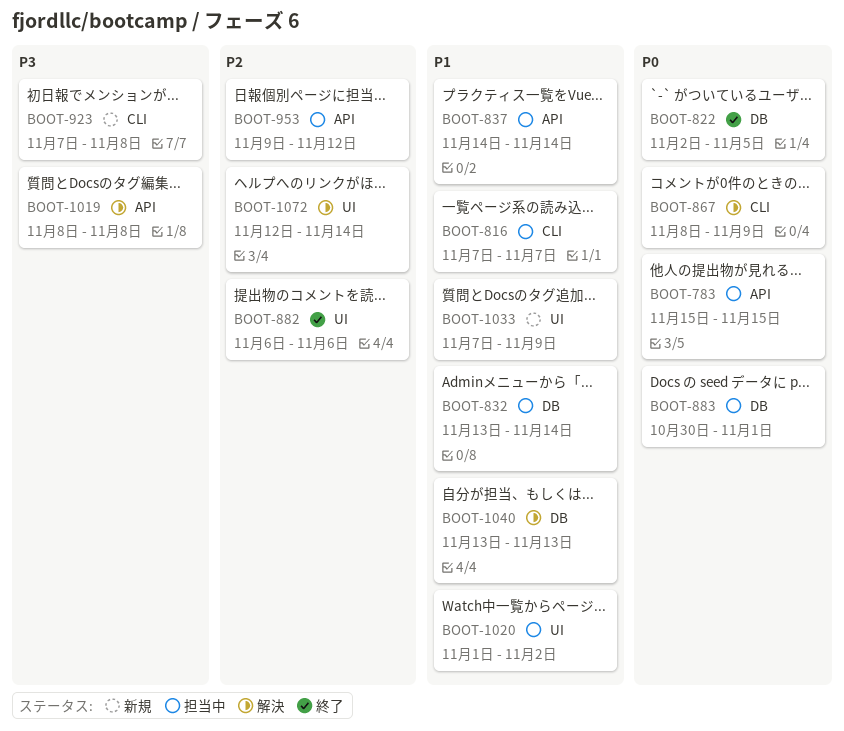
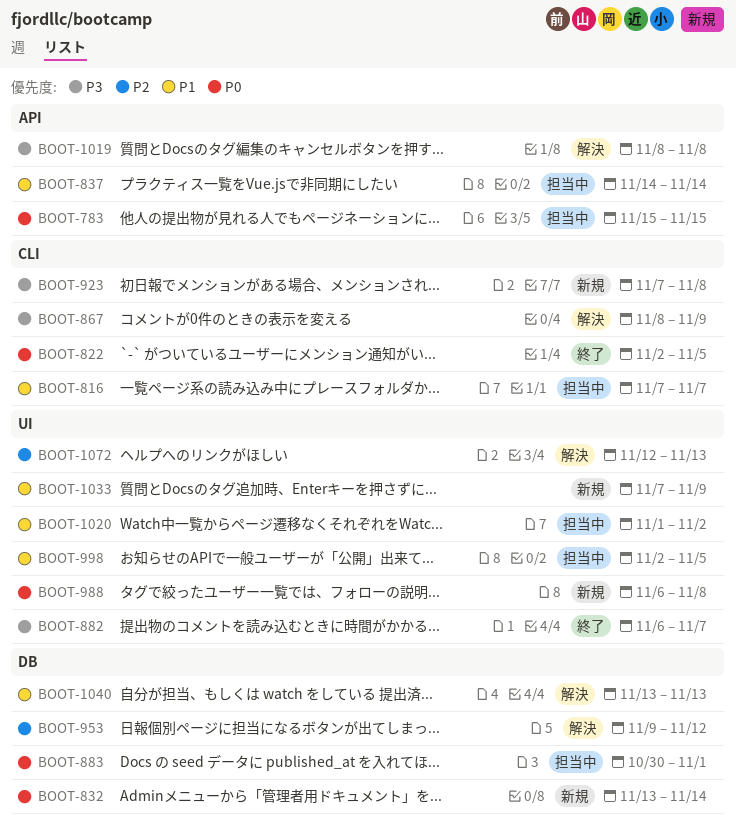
BOOT-822, label: DB -> CLI
BOOT-832, status: 担当中 -> 新規
BOOT-832, priority: P1 -> P0
BOOT-867, priority: P0 -> P3
BOOT-882, priority: P2 -> P3
BOOT-882, due: Nov 6 -> Nov 7
BOOT-953, status: 担当中 -> 解決
BOOT-953, label: API -> DB
BOOT-988: none -> present
BOOT-998: none -> present
BOOT-1072, due: Nov 14 -> Nov 13

